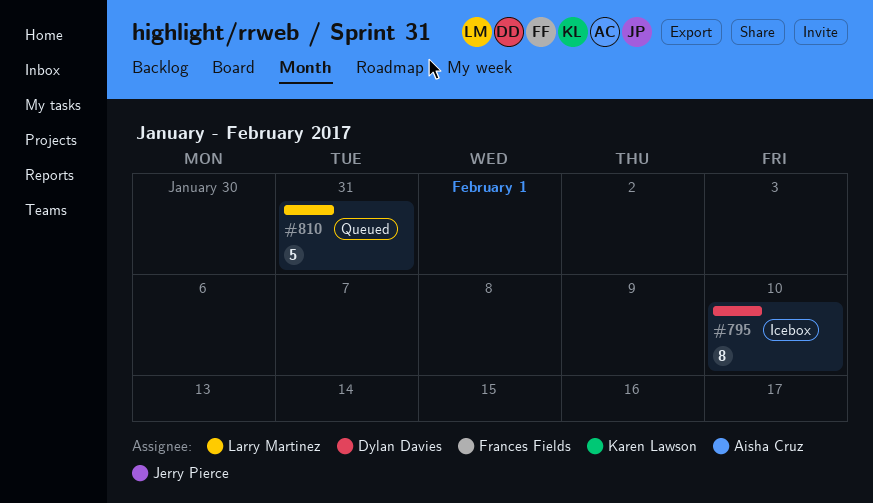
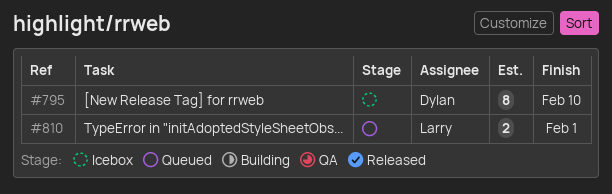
#810, estimate: 5 -> 2
#810, due: Jan 31 -> Feb 1

